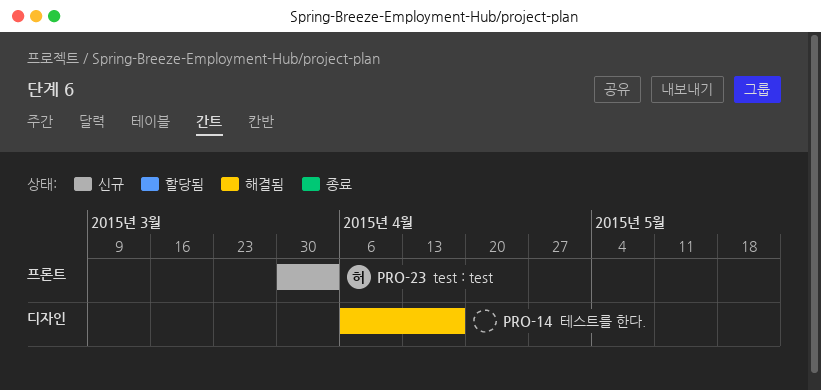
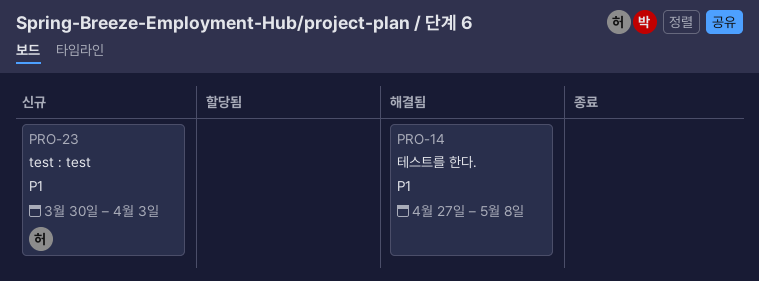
PRO-14, start: Apr 6 -> Apr 27
PRO-14, due: Apr 17 -> May 8

